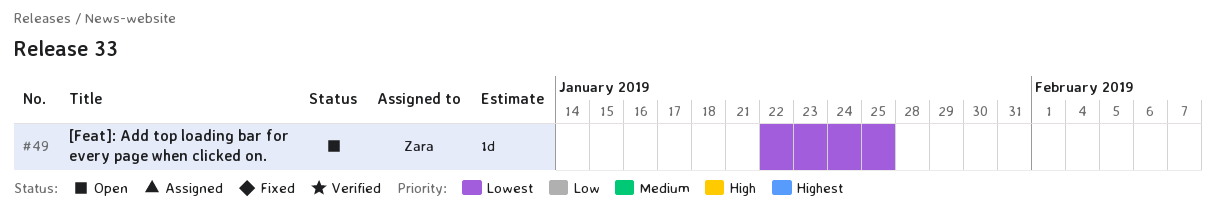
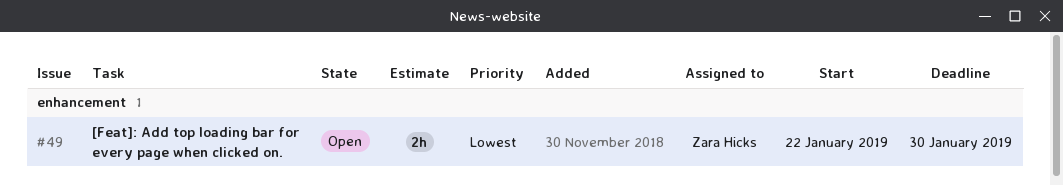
#49, estimate: 1d -> 2h
#49, due: Jan 25 -> Jan 30

